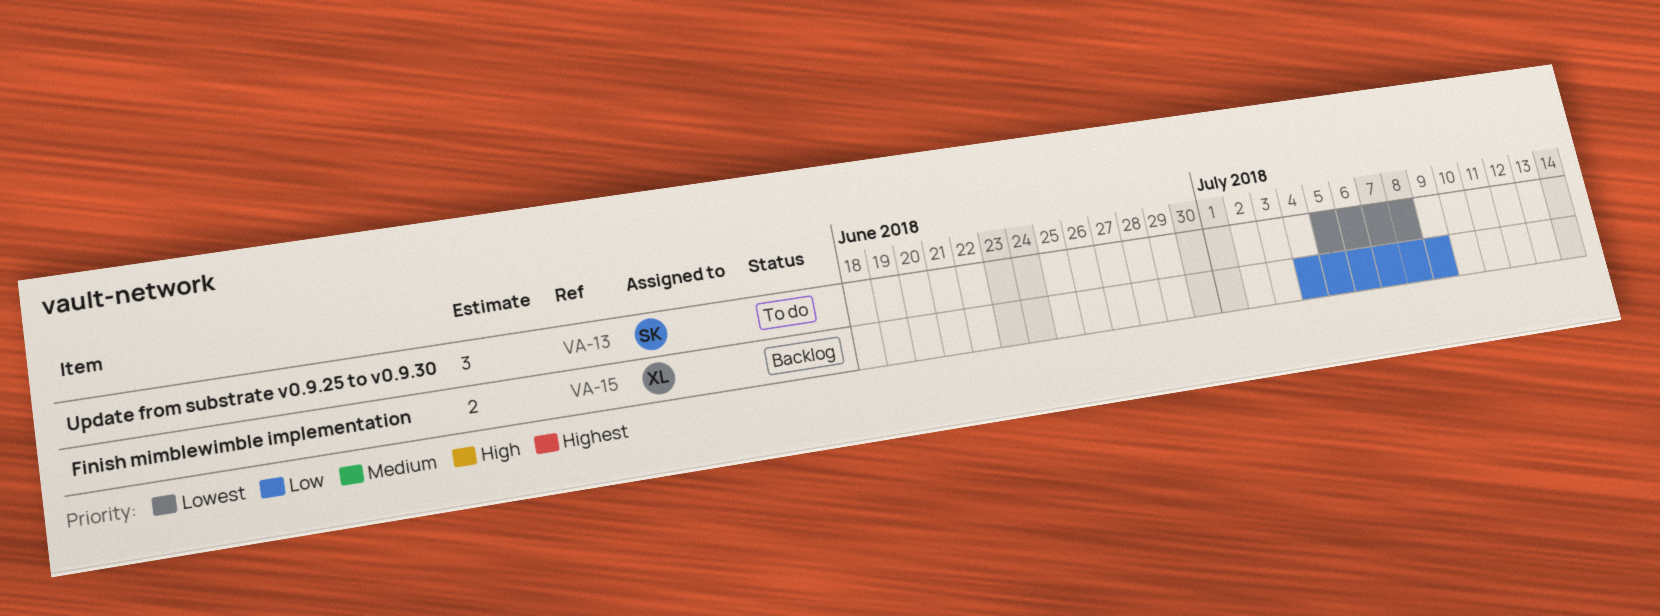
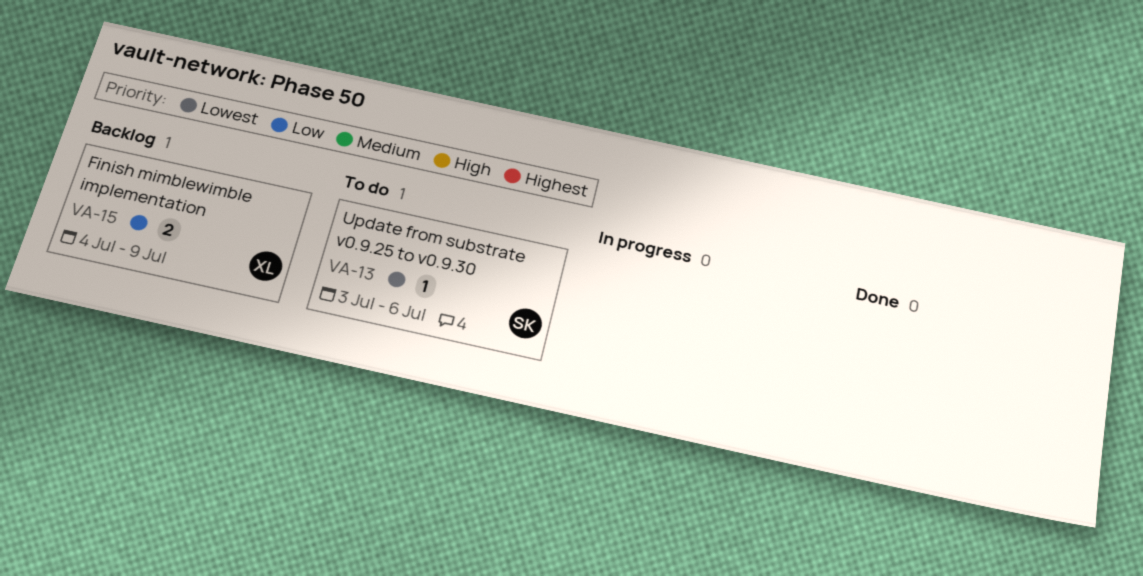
VA-13, estimate: 3 -> 1
VA-13, start: Jul 5 -> Jul 3
VA-13, due: Jul 8 -> Jul 6

